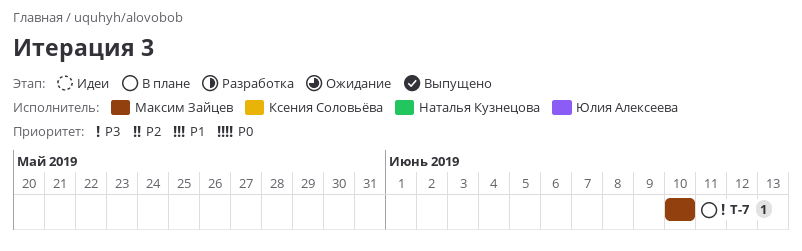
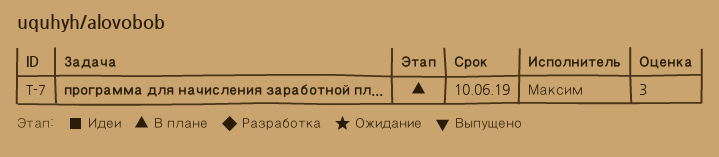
T-7, estimate: 1 -> 3

